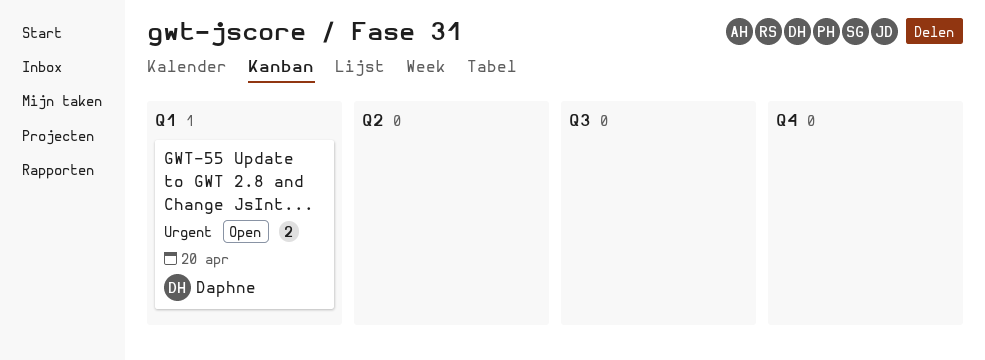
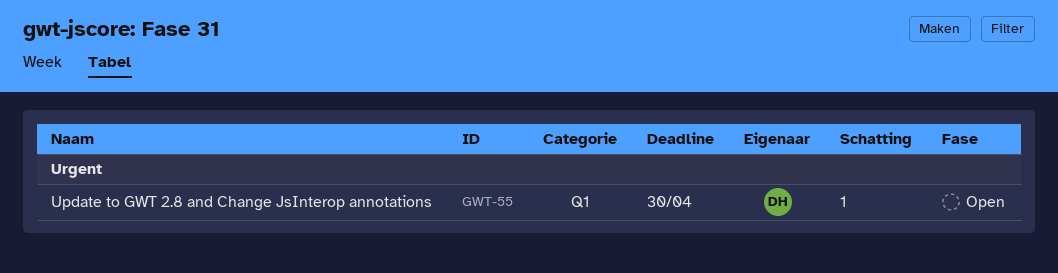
GWT-55, estimate: 2 -> 1
GWT-55, due: Apr 20 -> Apr 30

